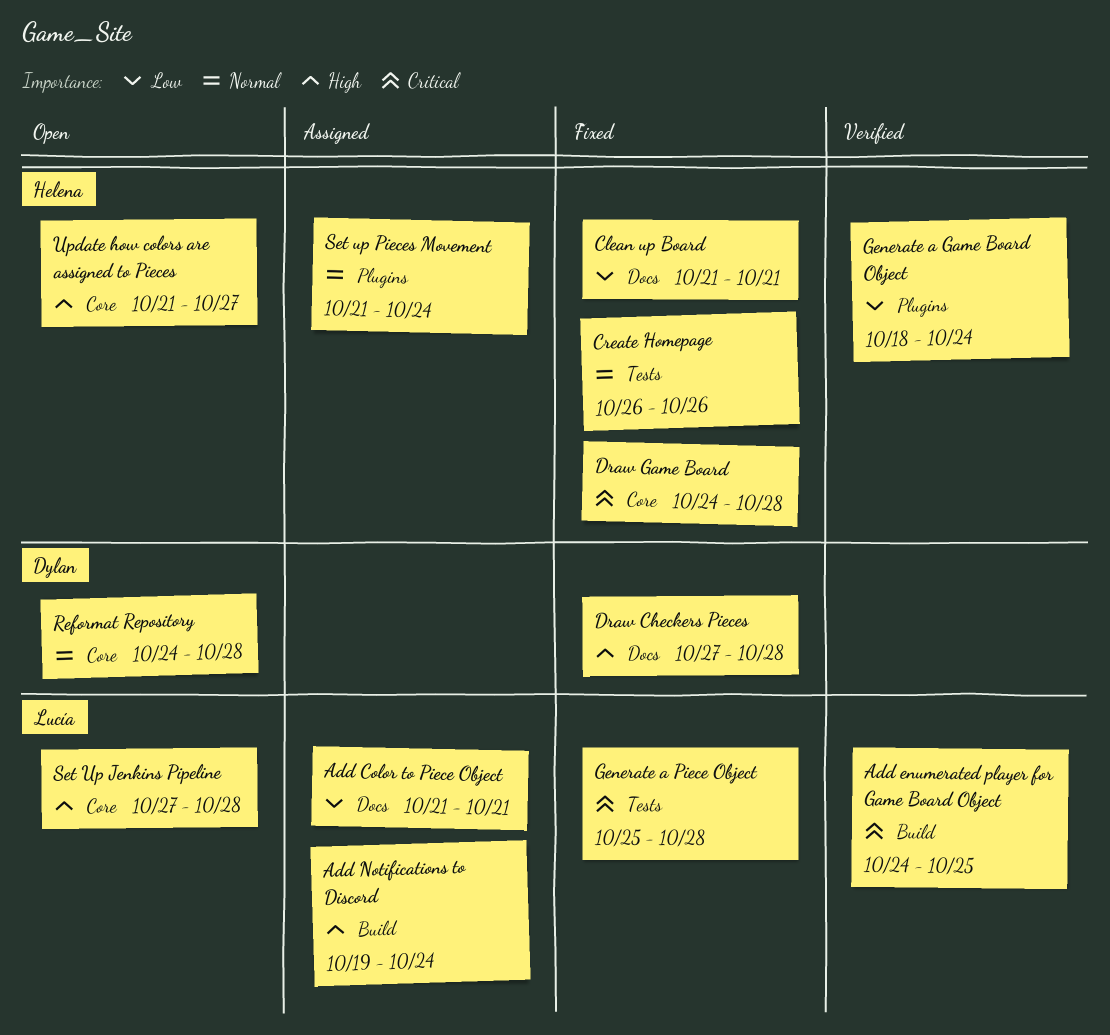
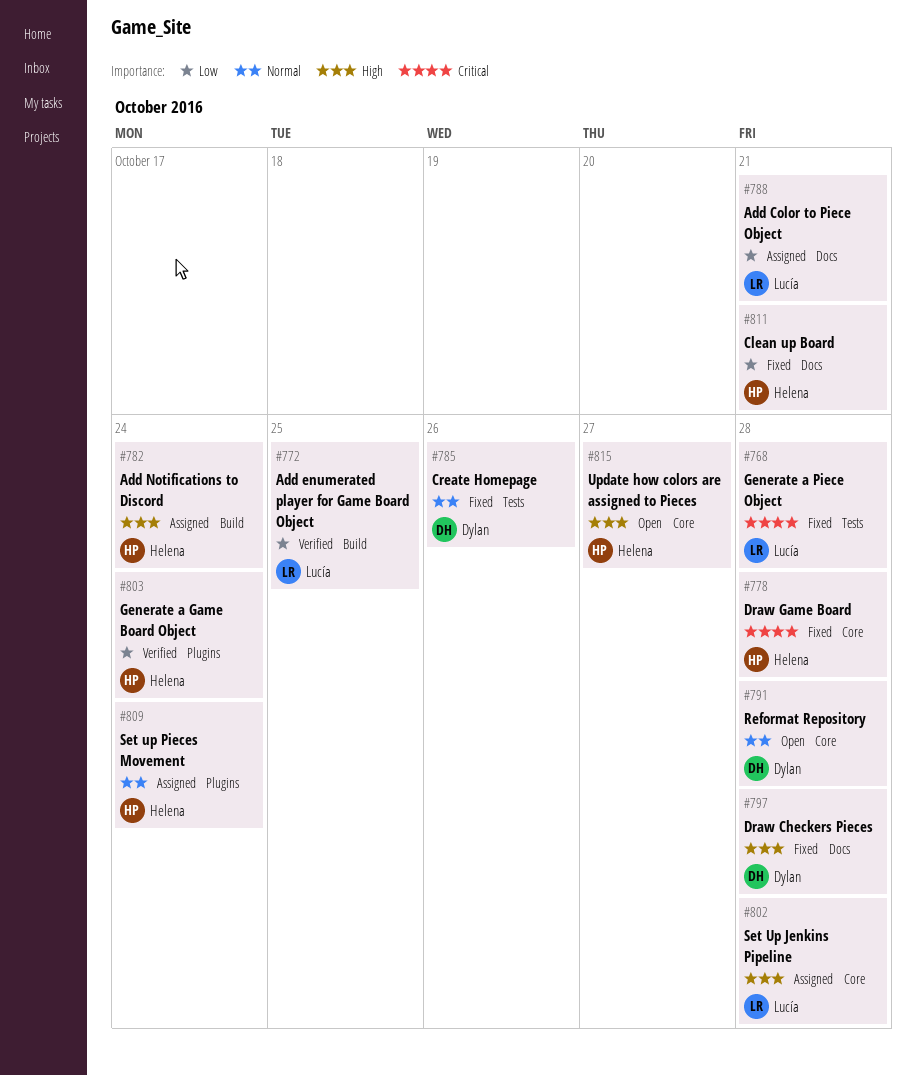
Add enumerated player for Game Board Object, priority: Critical -> Low
Add Notifications to Discord, owner: Lucía -> Helena
Create Homepage, owner: Helena -> Dylan
Set Up Jenkins Pipeline, status: Open -> Assigned

